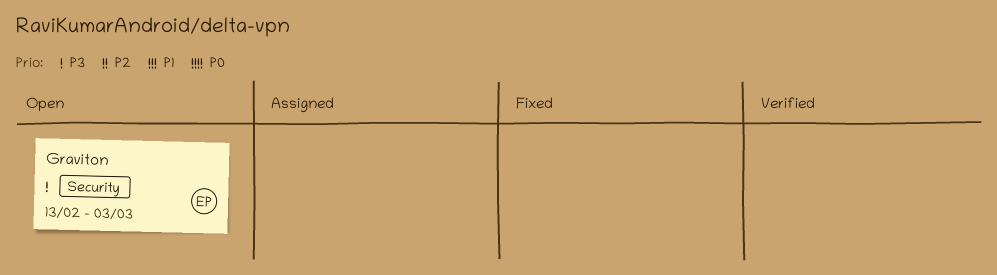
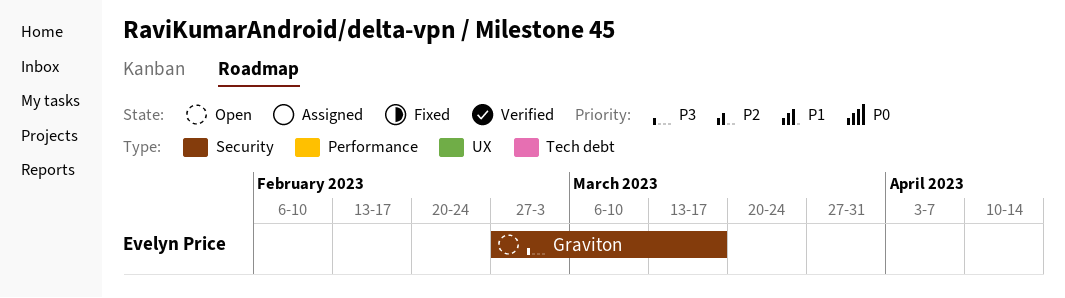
Graviton, start: Feb 13 -> Feb 27
Graviton, due: Mar 3 -> Mar 17

